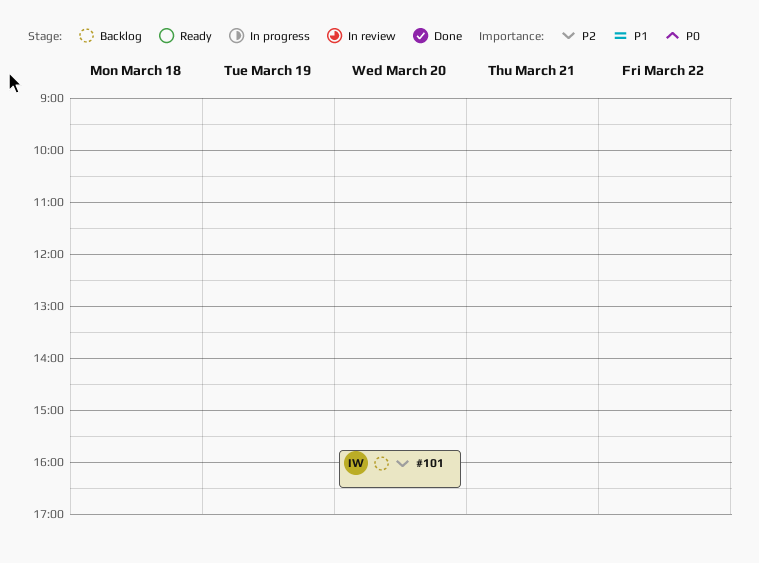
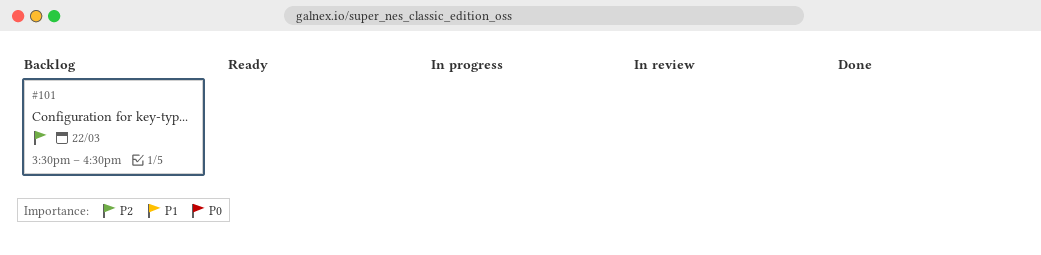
#101, day: Mar 20 -> Mar 22
#101, begins: 15:45 -> 15:30

